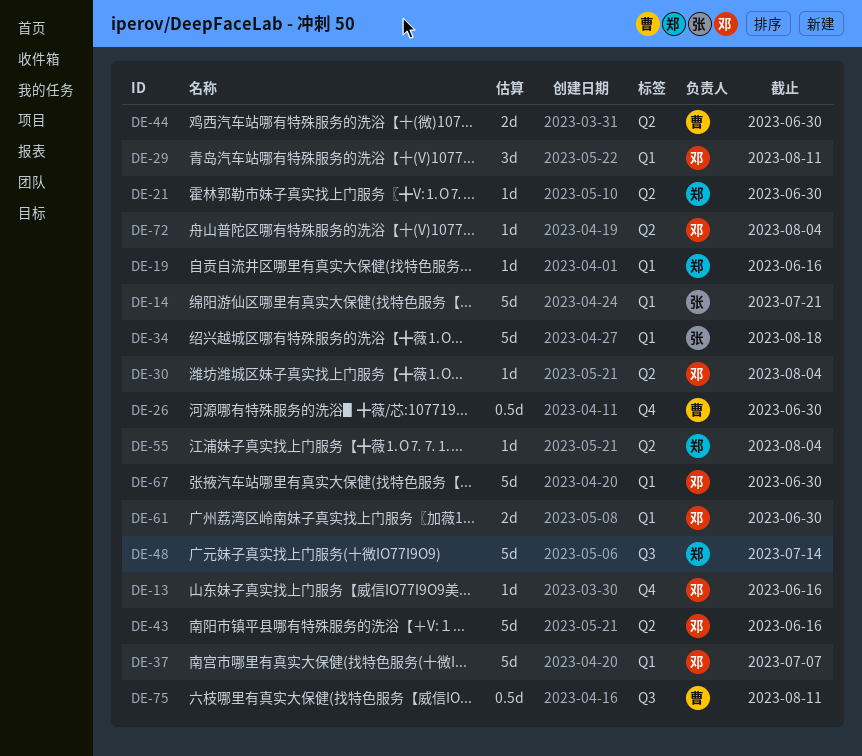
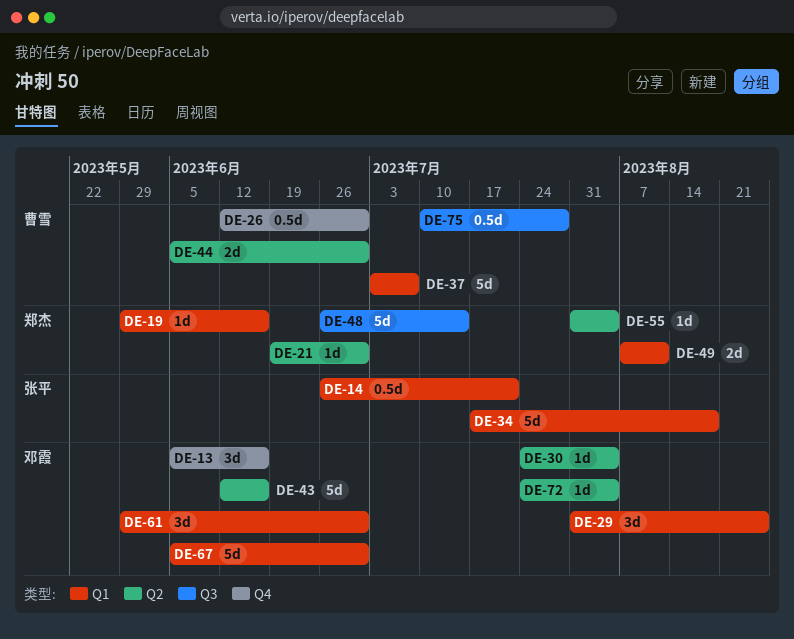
DE-13, estimate: 1d -> 3d
DE-14, estimate: 5d -> 0.5d
DE-29, due: Aug 11 -> Aug 25
DE-37, owner: 邓霞 -> 曹雪
DE-49: none -> present
DE-61, estimate: 2d -> 3d
DE-75, due: Aug 11 -> Jul 28

